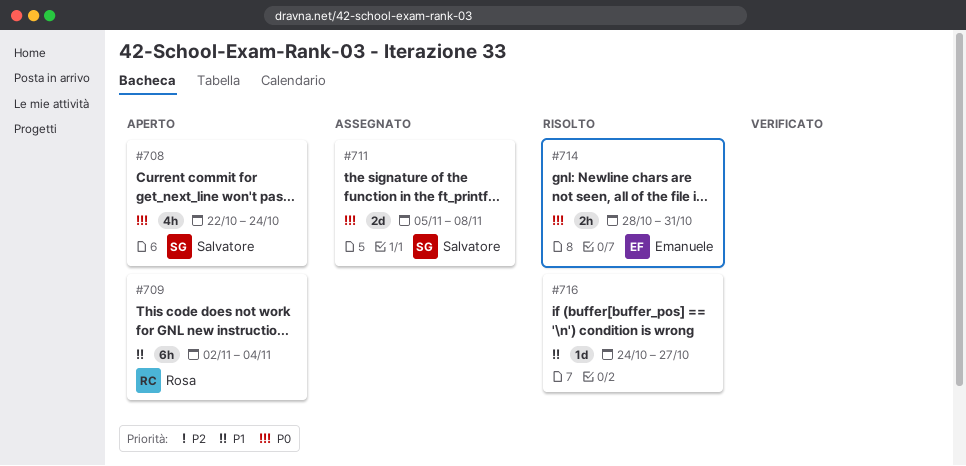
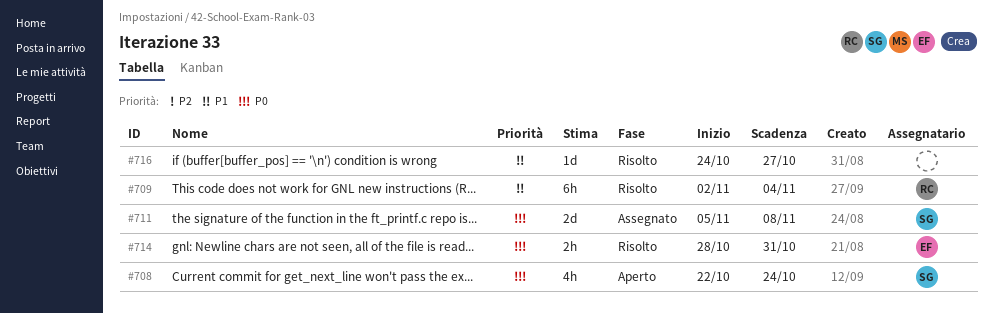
#709, status: Aperto -> Risolto

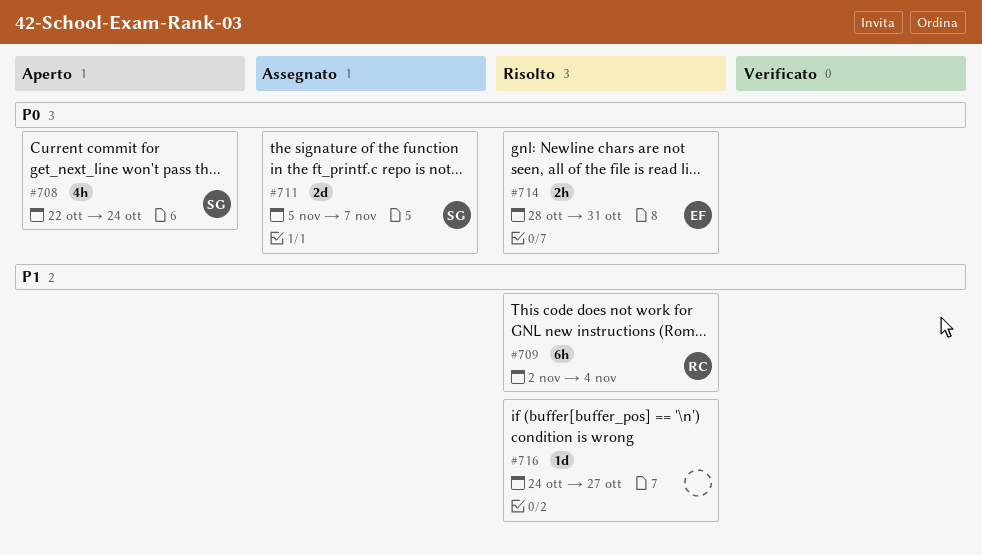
#711, due: Nov 8 -> Nov 7

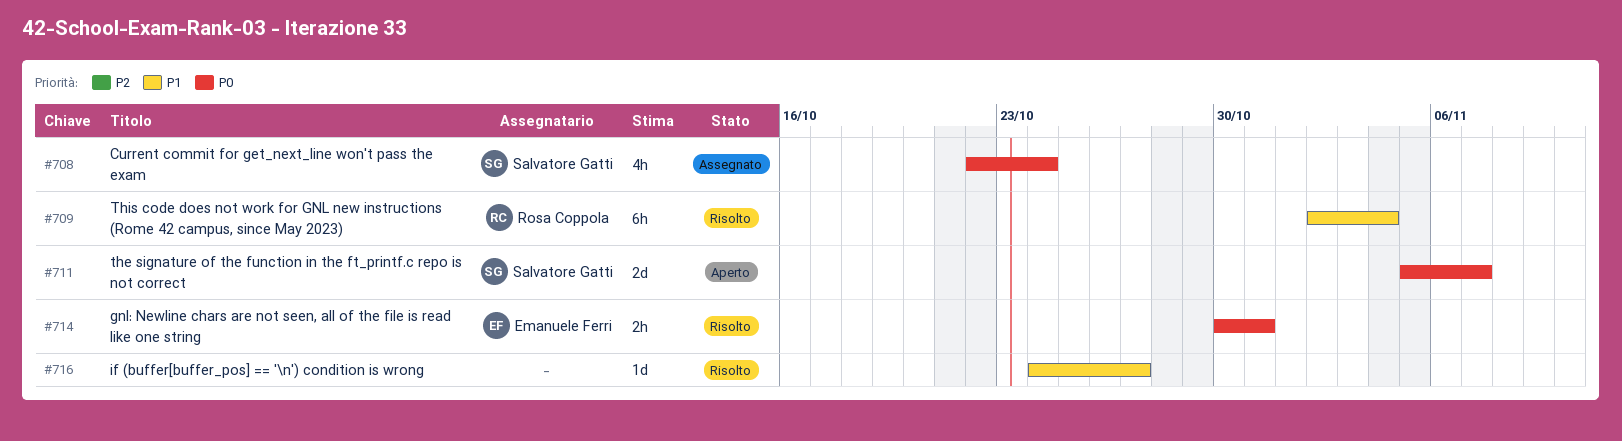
#708, status: Aperto -> Assegnato
#711, status: Assegnato -> Aperto
#714, start: Oct 28 -> Oct 30

